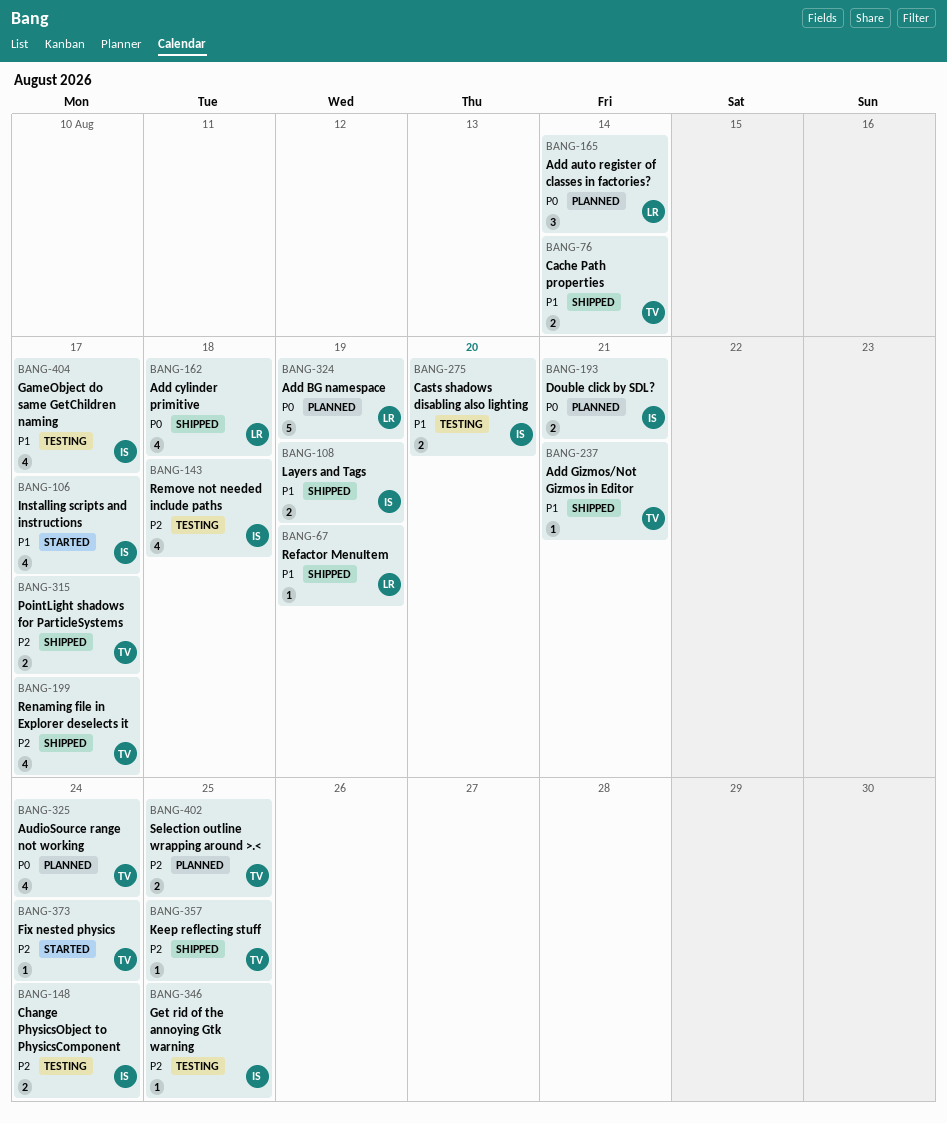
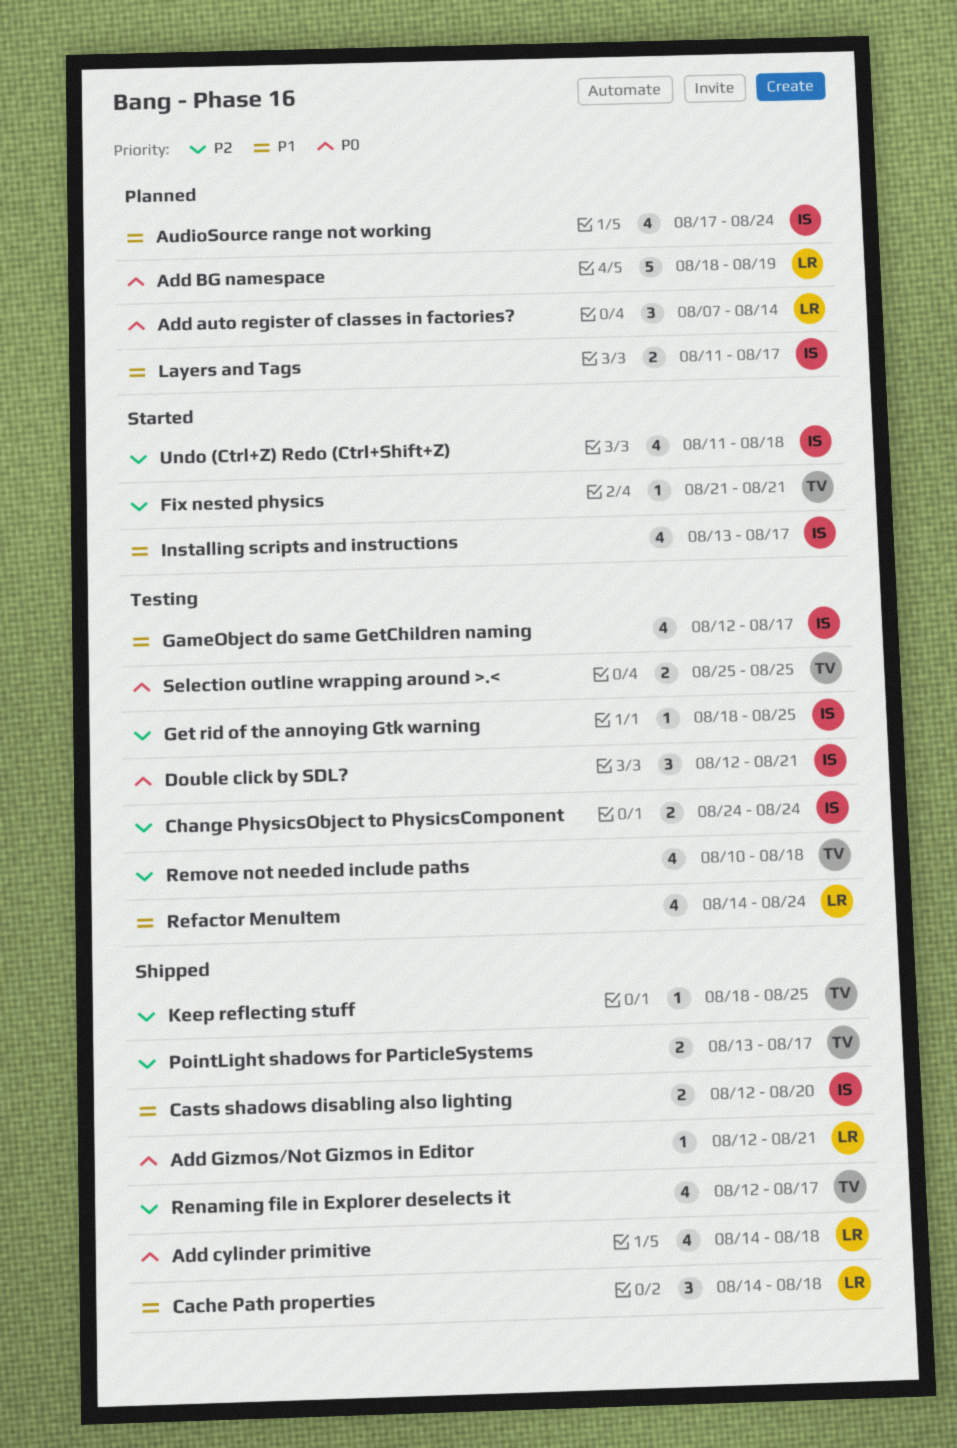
Add Gizmos/Not Gizmos in Editor, owner: TV -> LR
Add Gizmos/Not Gizmos in Editor, priority: P1 -> P0
AudioSource range not working, owner: TV -> IS
AudioSource range not working, priority: P0 -> P1
Cache Path properties, owner: TV -> LR
Cache Path properties, estimate: 2 -> 3
Cache Path properties, due: Aug 14 -> Aug 18
Casts shadows disabling also lighting, status: Testing -> Shipped
Double click by SDL?, status: Planned -> Testing
Double click by SDL?, estimate: 2 -> 3
Fix nested physics, due: Aug 24 -> Aug 21
Layers and Tags, status: Shipped -> Planned
Layers and Tags, due: Aug 19 -> Aug 17
Refactor MenuItem, status: Shipped -> Testing
Refactor MenuItem, estimate: 1 -> 4
Refactor MenuItem, due: Aug 19 -> Aug 24
Remove not needed include paths, owner: IS -> TV
Selection outline wrapping around >.<, status: Planned -> Testing
Selection outline wrapping around >.<, priority: P2 -> P0
Undo (Ctrl+Z) Redo (Ctrl+Shift+Z): none -> present

